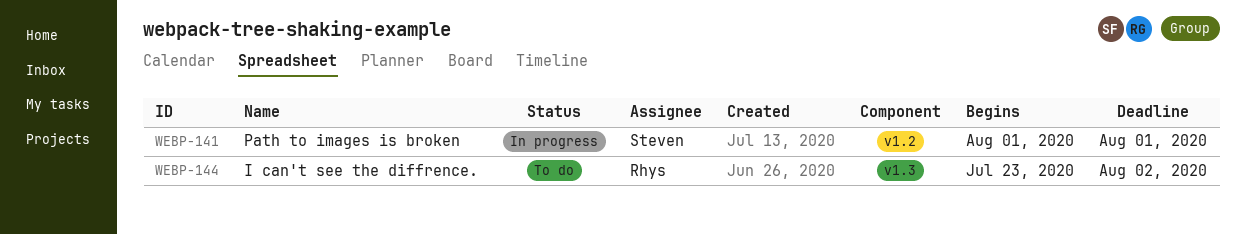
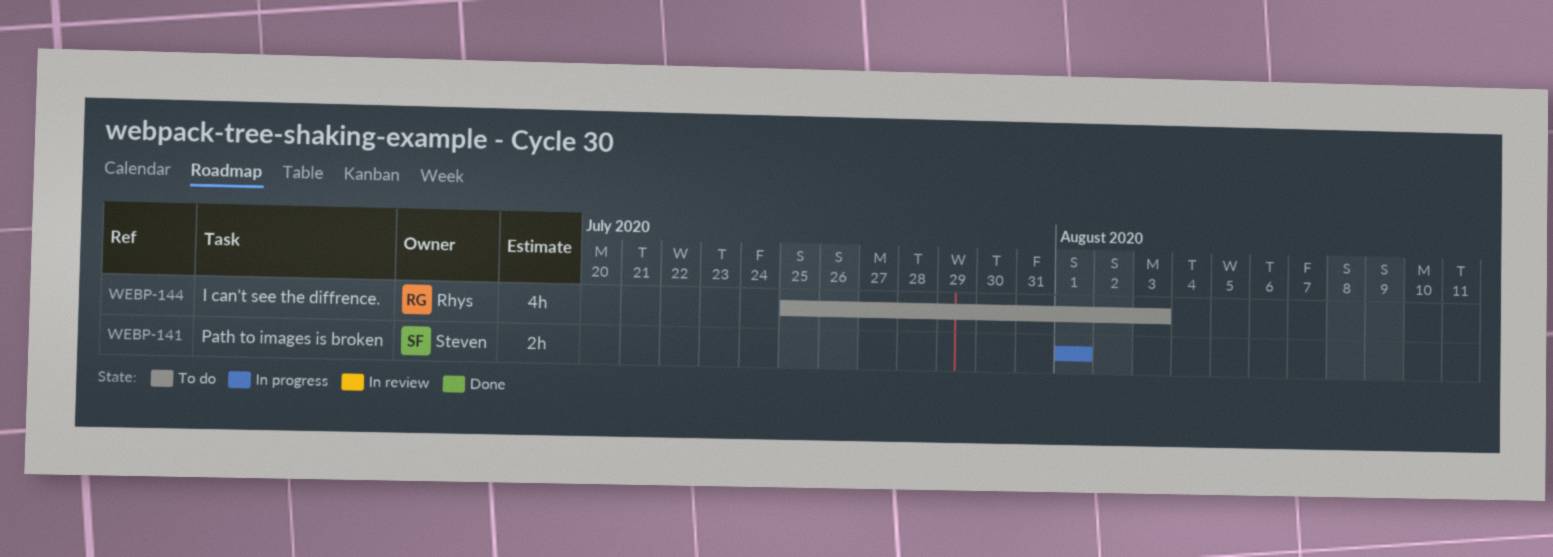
WEBP-144, start: Jul 23 -> Jul 25
WEBP-144, due: Aug 2 -> Aug 3

